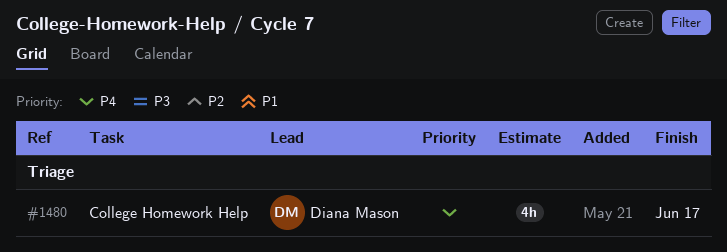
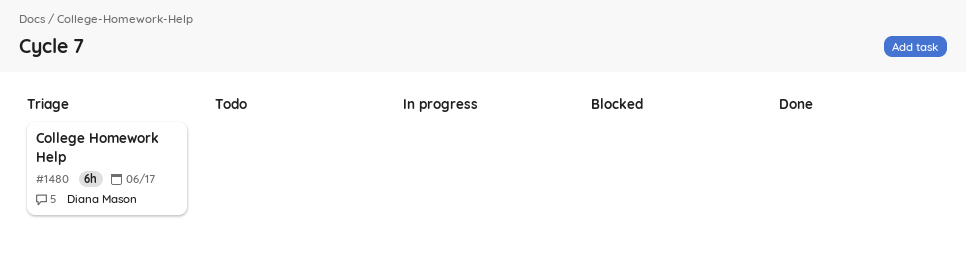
#1480, estimate: 4h -> 6h

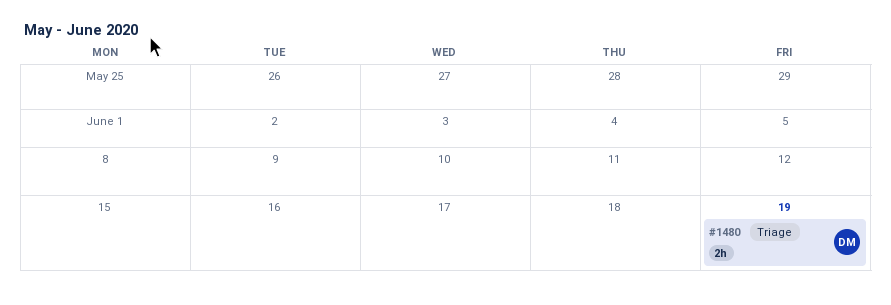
#1480, estimate: 6h -> 2h
#1480, due: Jun 17 -> Jun 19

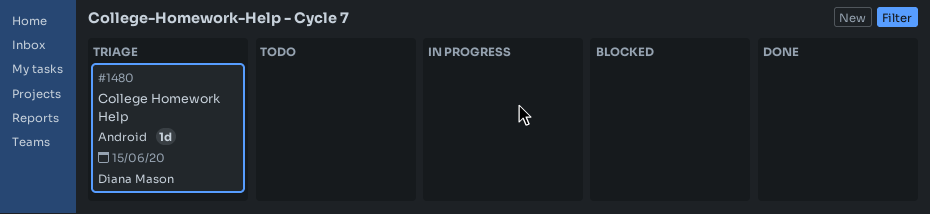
#1480, estimate: 2h -> 1d
#1480, due: Jun 19 -> Jun 15

